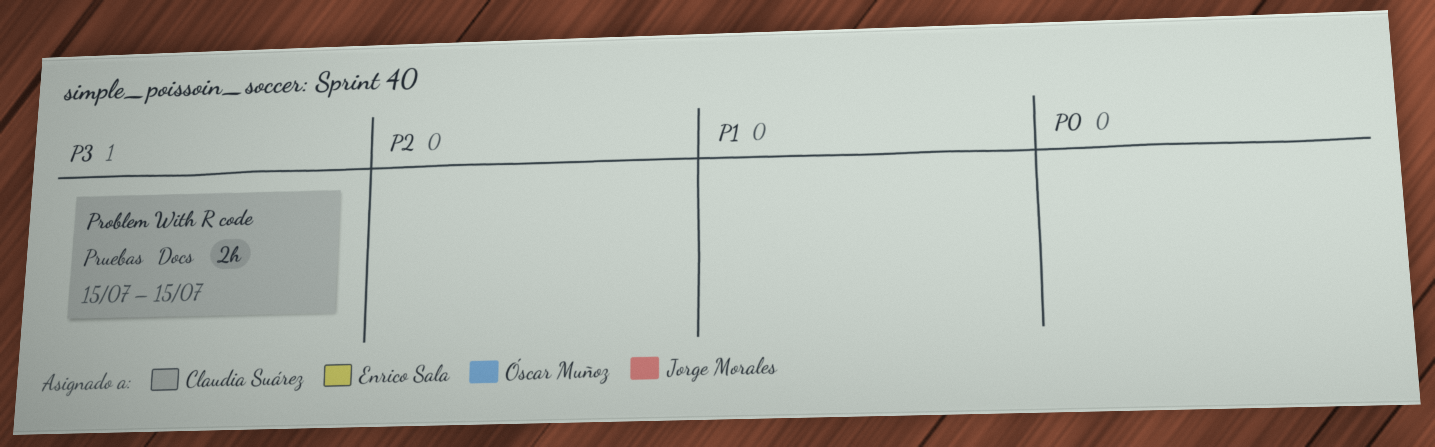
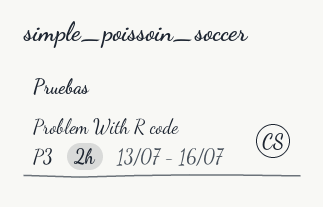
Problem With R code, start: Jul 15 -> Jul 13
Problem With R code, due: Jul 15 -> Jul 16

